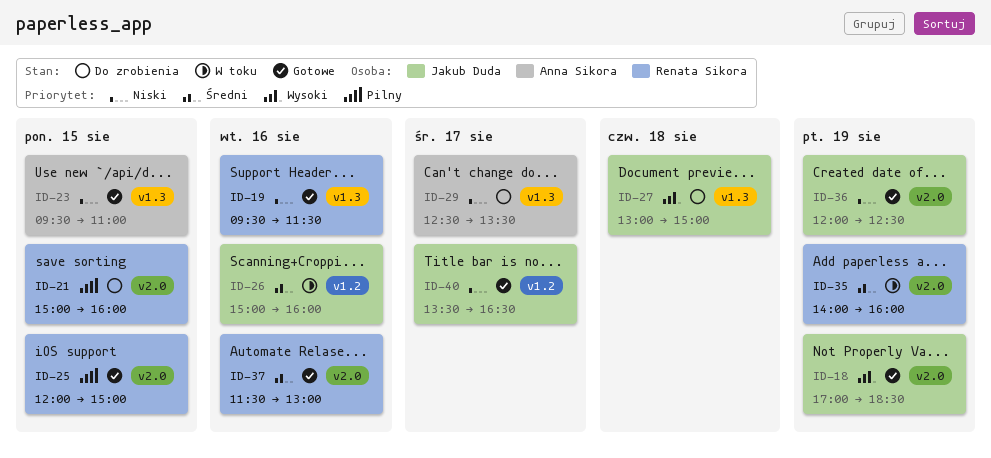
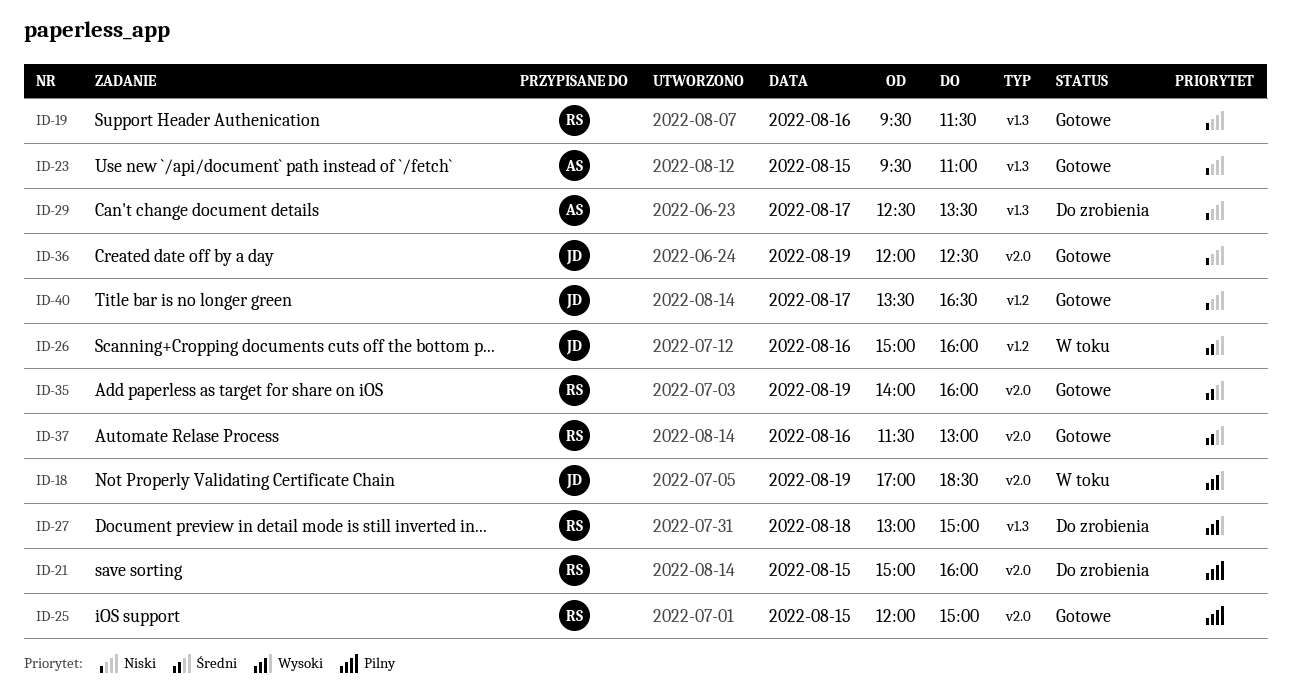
ID-18, status: Gotowe -> W toku
ID-27, owner: Jakub Duda -> Renata Sikora
ID-35, status: W toku -> Gotowe

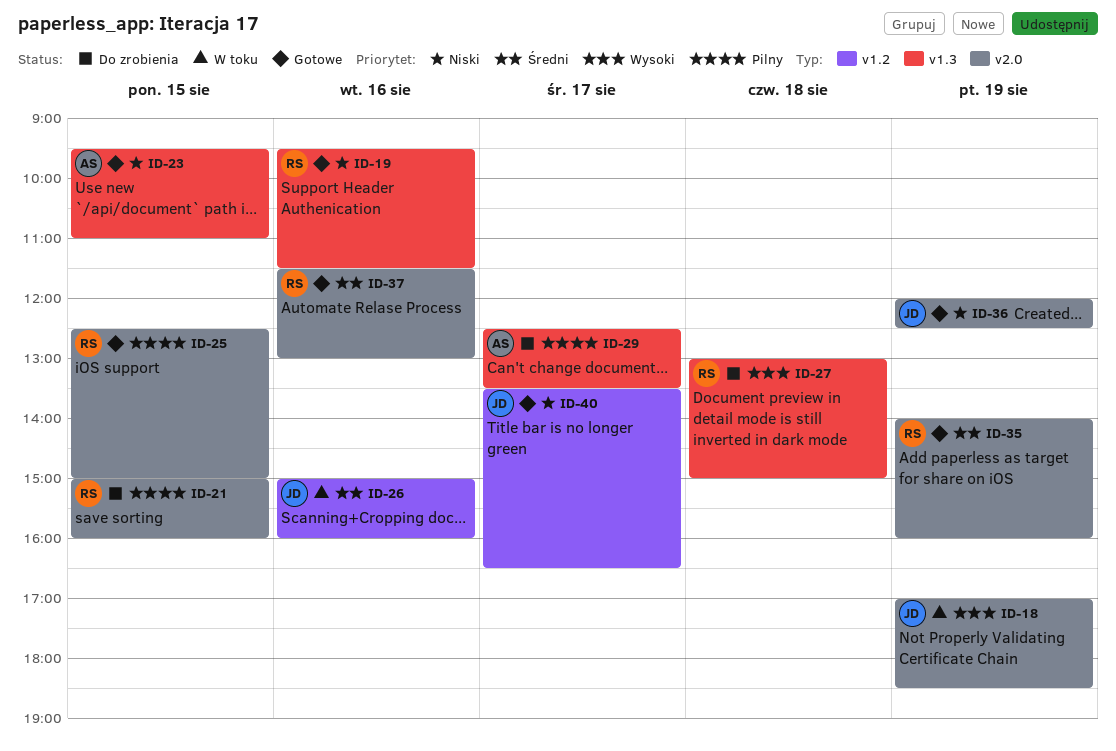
ID-25, begins: 12:00 -> 12:30
ID-29, priority: Niski -> Pilny

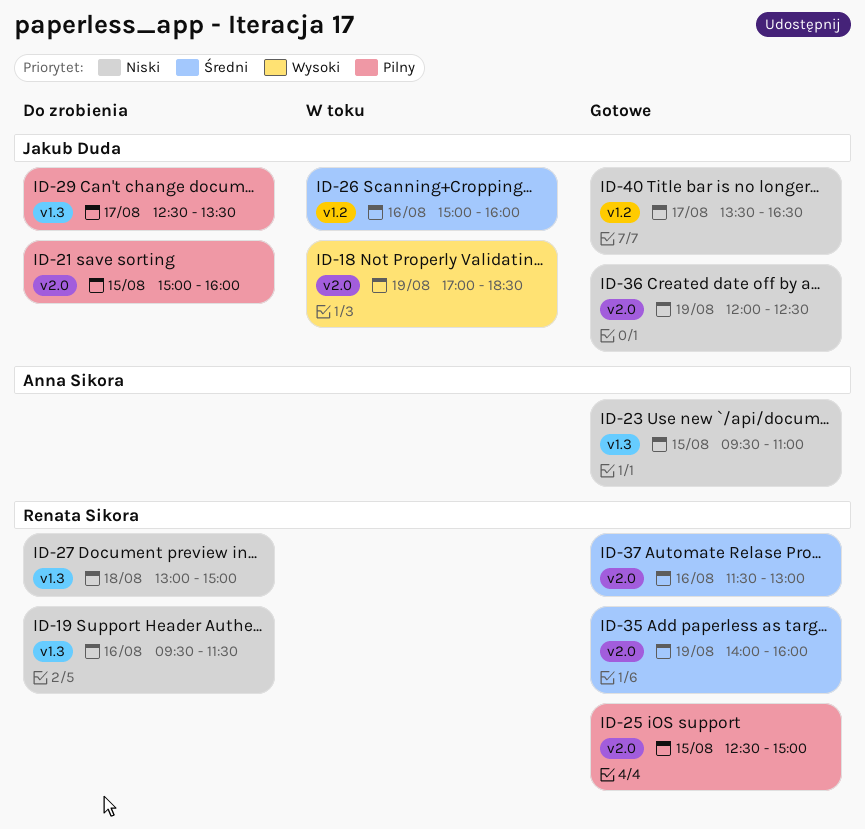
ID-19, status: Gotowe -> Do zrobienia
ID-21, owner: Renata Sikora -> Jakub Duda
ID-27, priority: Wysoki -> Niski
ID-29, owner: Anna Sikora -> Jakub Duda

